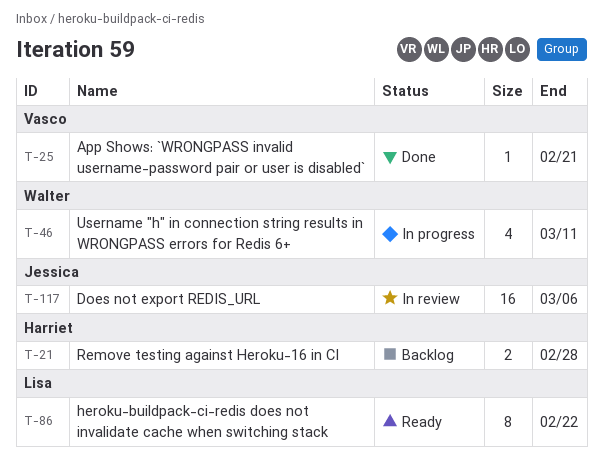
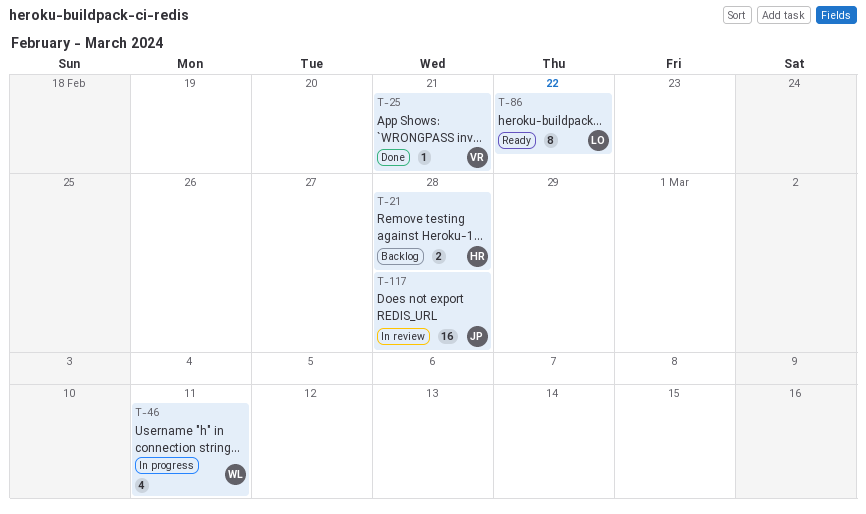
T-117, due: Mar 6 -> Feb 28

